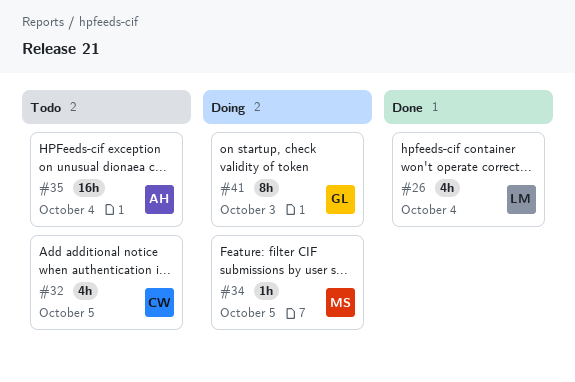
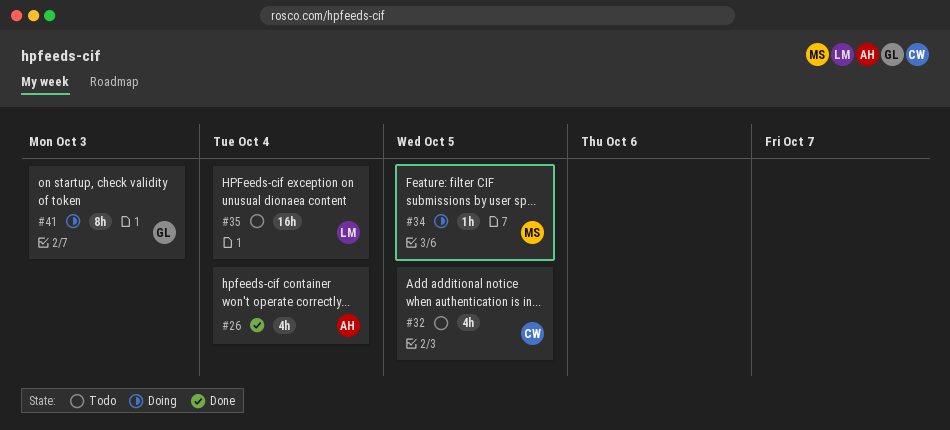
#26, owner: LM -> AH
#35, owner: AH -> LM

